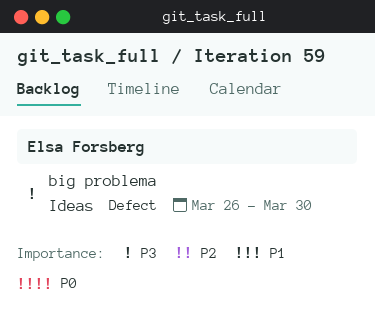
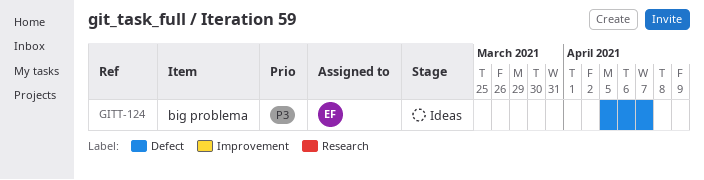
big problema, start: Mar 26 -> Apr 5
big problema, due: Mar 30 -> Apr 7

